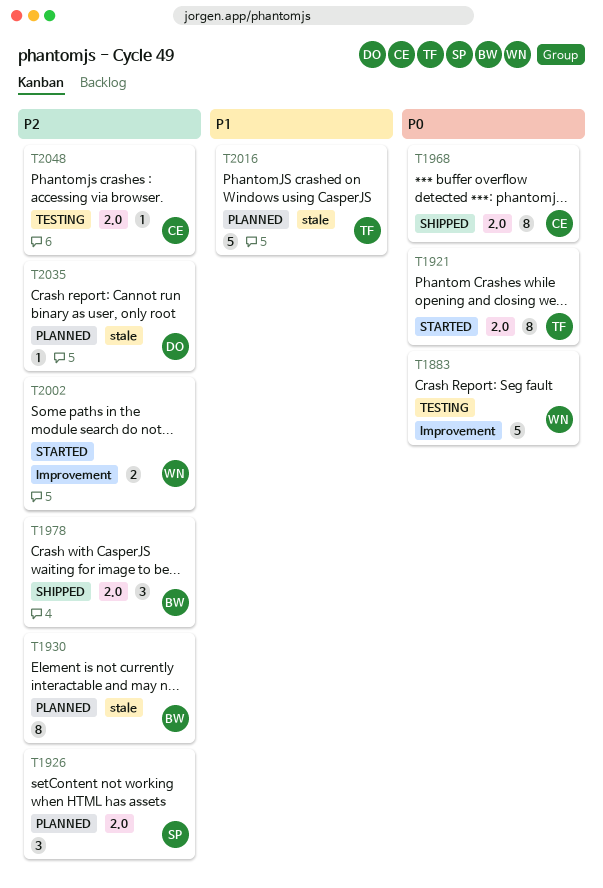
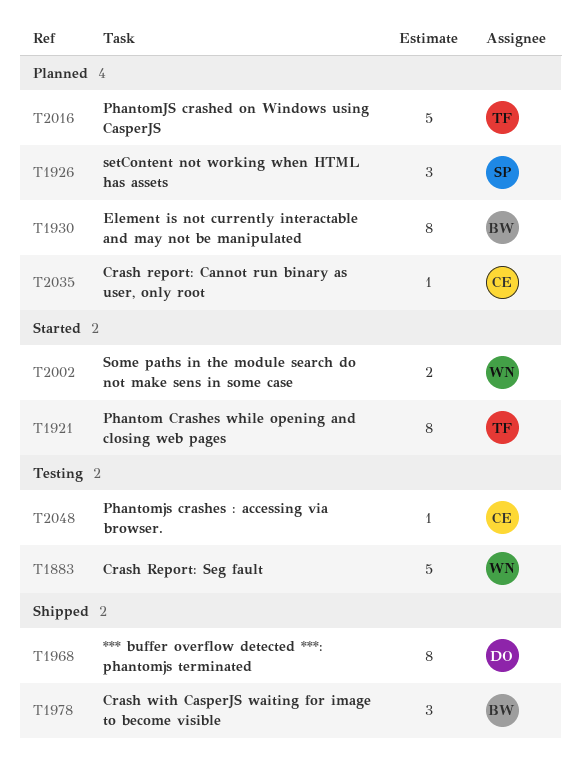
T1968, owner: CE -> DO
T2035, owner: DO -> CE

